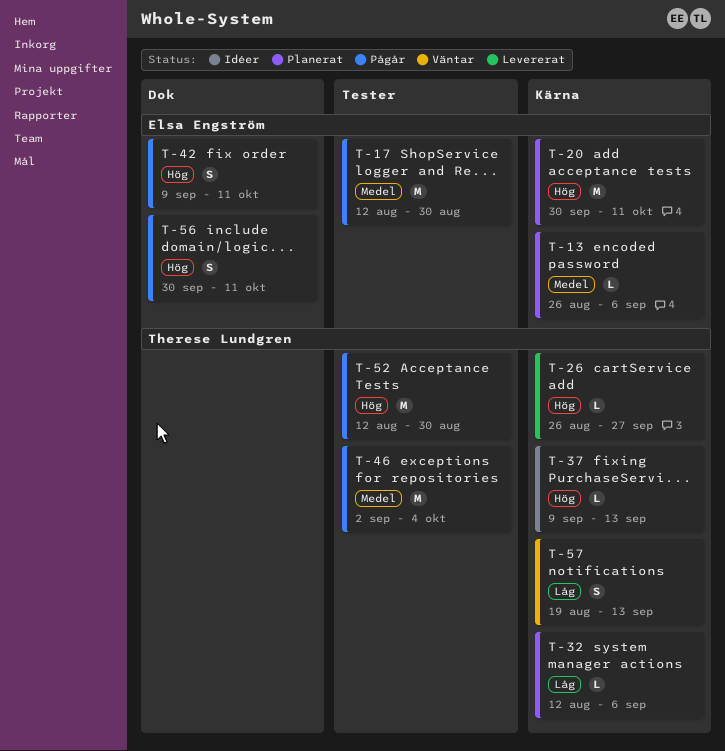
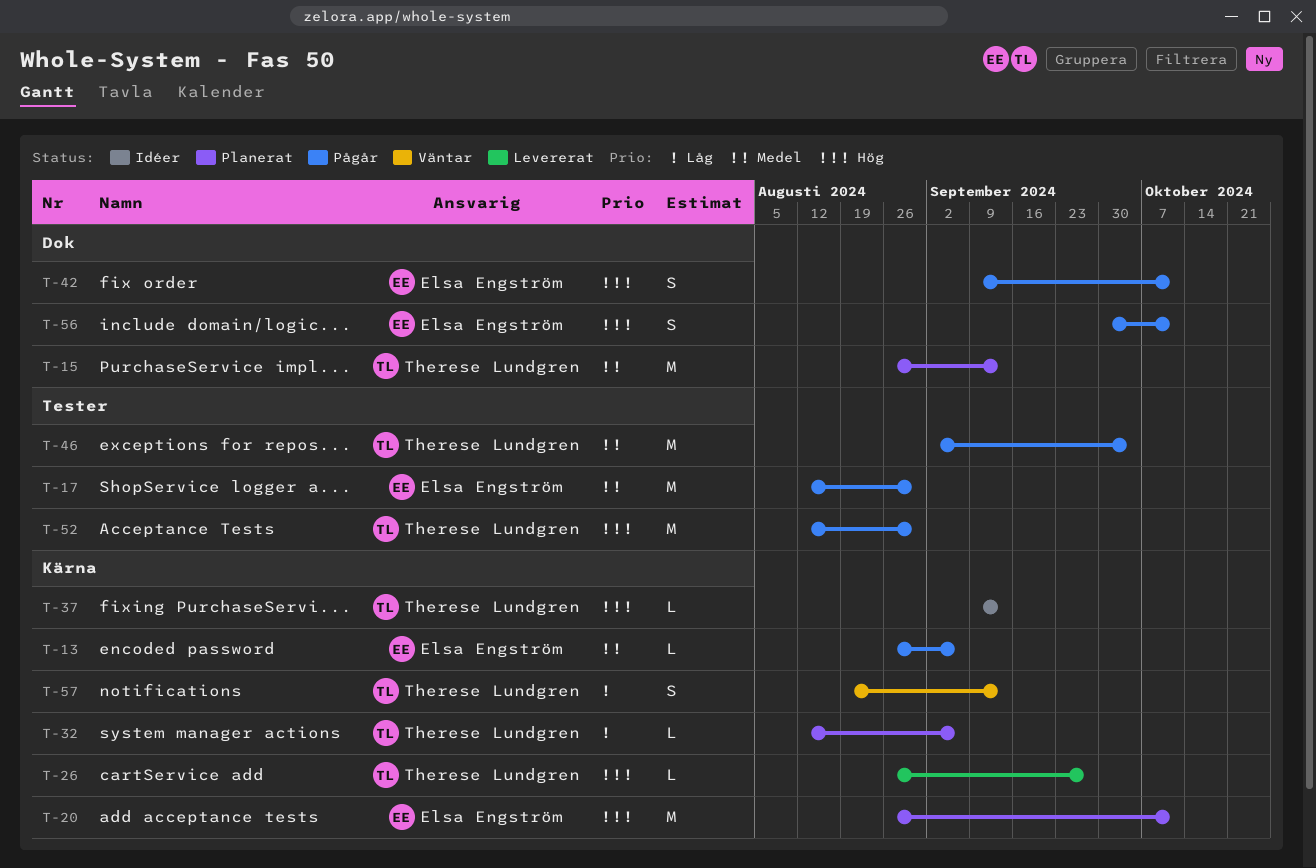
T-13, status: Planerat -> Pågår
T-15: none -> present
T-20, start: Sep 30 -> Aug 26

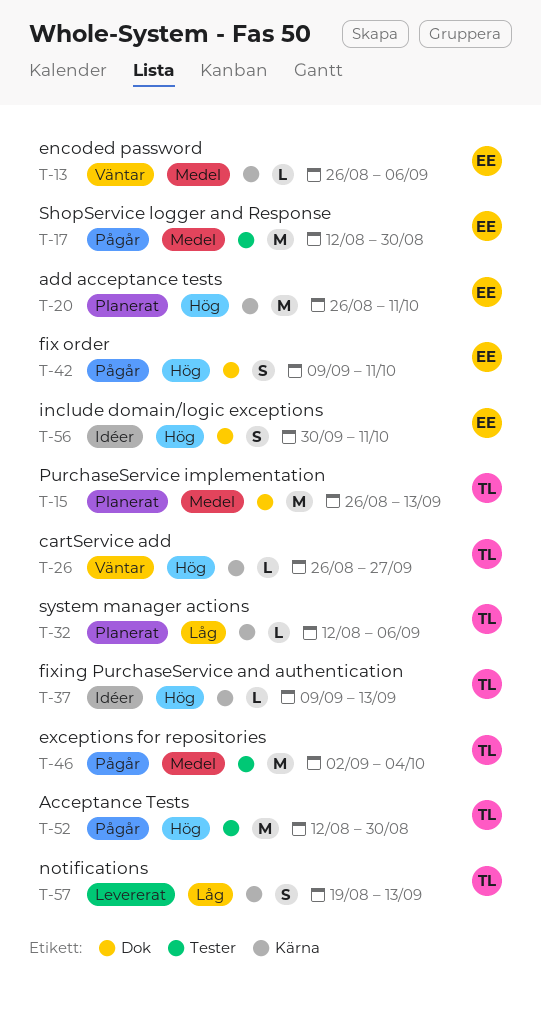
T-13, status: Pågår -> Väntar
T-26, status: Levererat -> Väntar
T-56, status: Pågår -> Idéer
T-57, status: Väntar -> Levererat

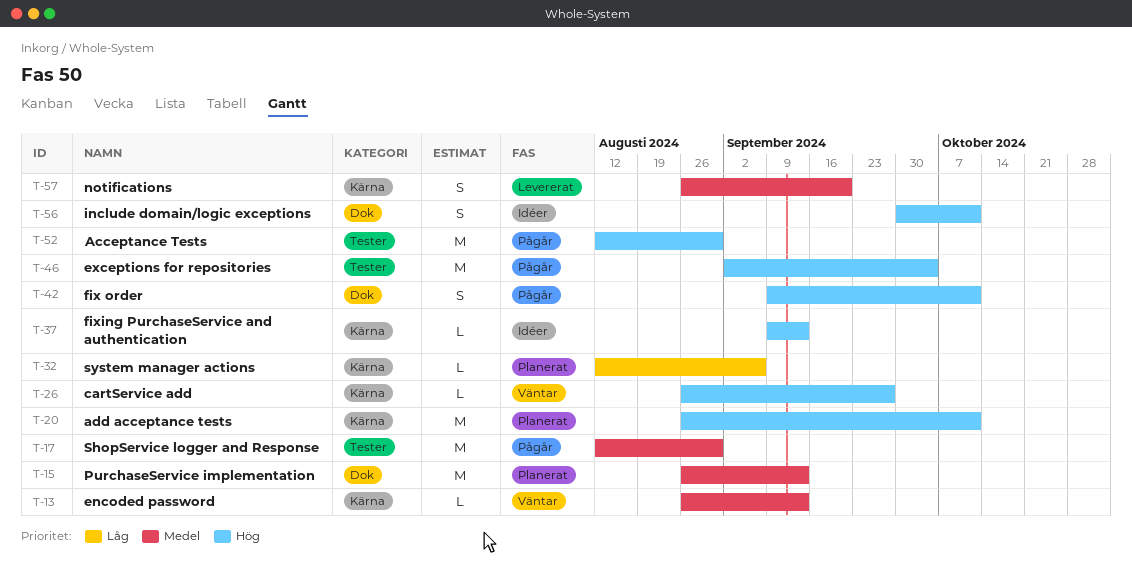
T-13, due: Sep 6 -> Sep 13
T-46, priority: Medel -> Hög
T-57, priority: Låg -> Medel
T-57, start: Aug 19 -> Aug 26
T-57, due: Sep 13 -> Sep 20

